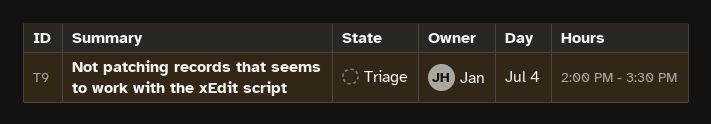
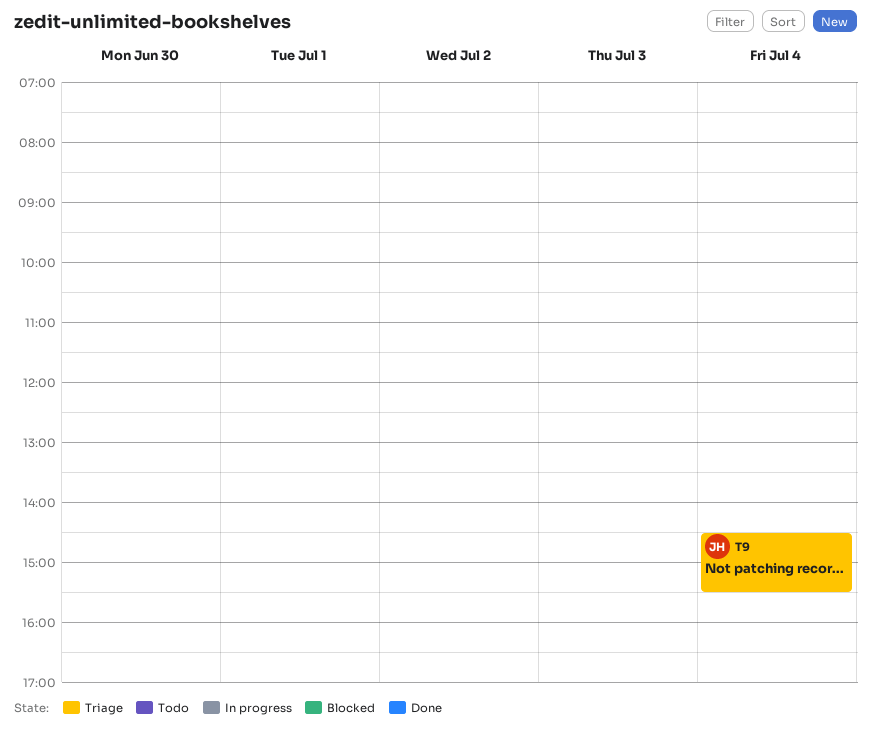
T9, begins: 14:00 -> 14:30

